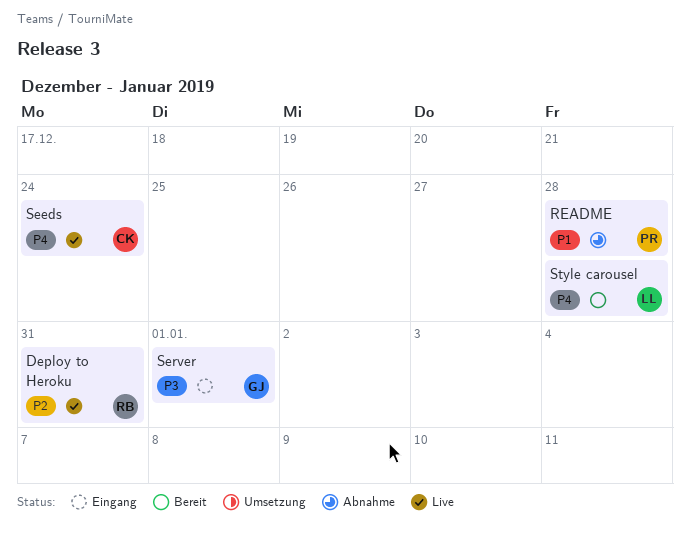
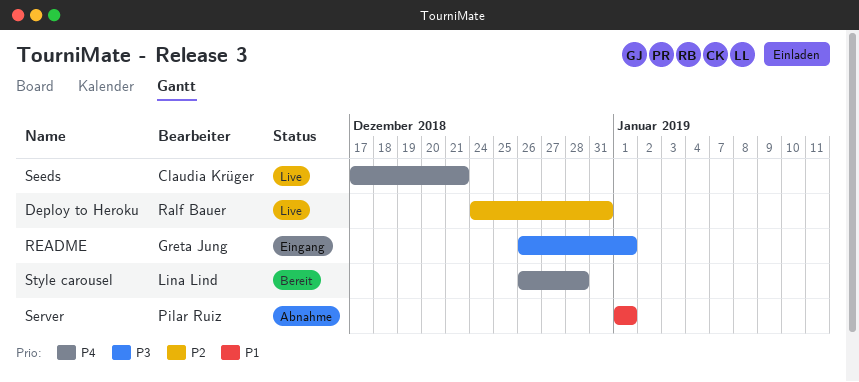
README, status: Abnahme -> Eingang
README, owner: Pilar Ruiz -> Greta Jung
README, priority: P1 -> P3
README, due: Dec 28 -> Jan 1
Seeds, due: Dec 24 -> Dec 21
Server, status: Eingang -> Abnahme
Server, owner: Greta Jung -> Pilar Ruiz
Server, priority: P3 -> P1

